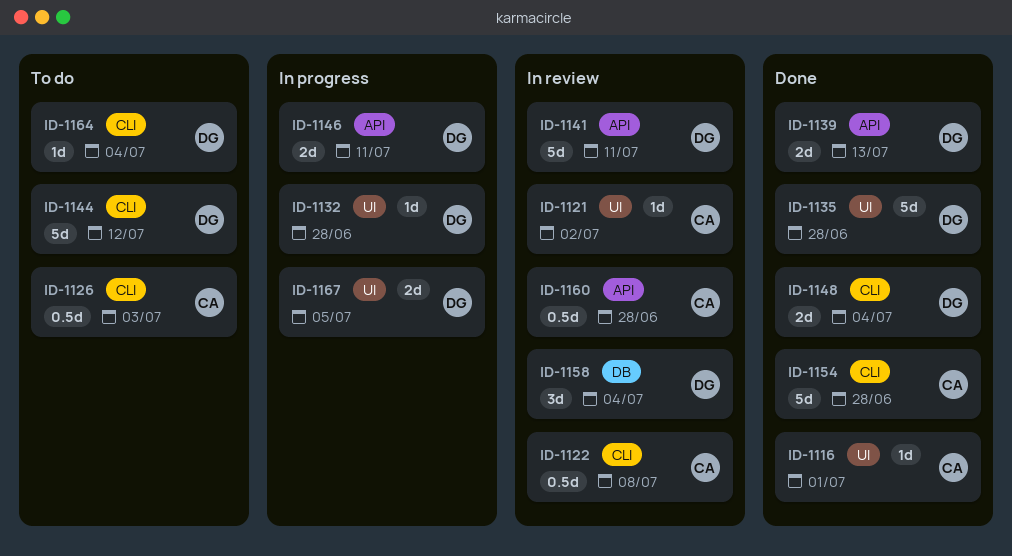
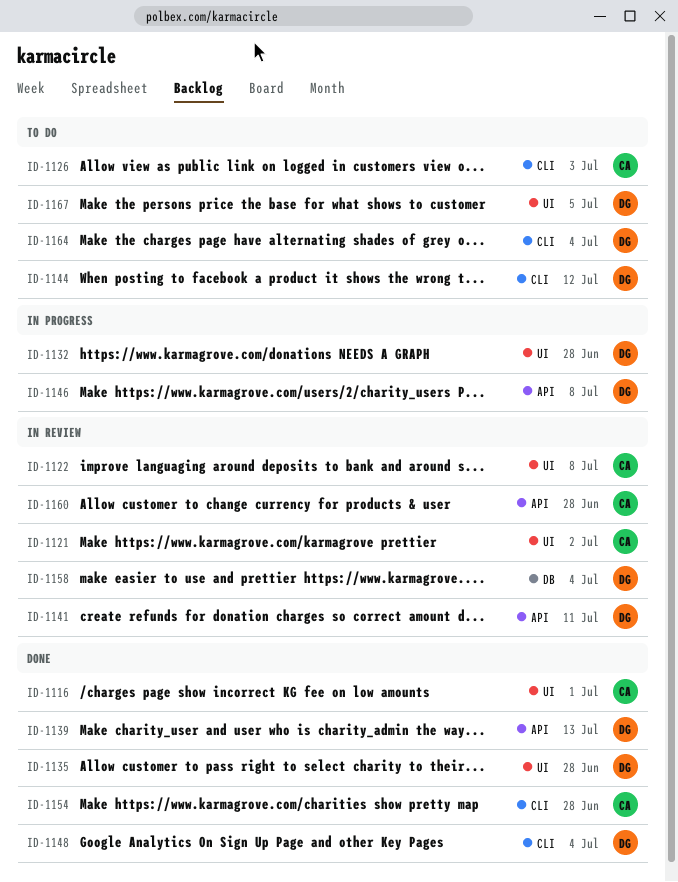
ID-1122, label: CLI -> UI
ID-1146, due: Jul 11 -> Jul 8
ID-1167, status: In progress -> To do

